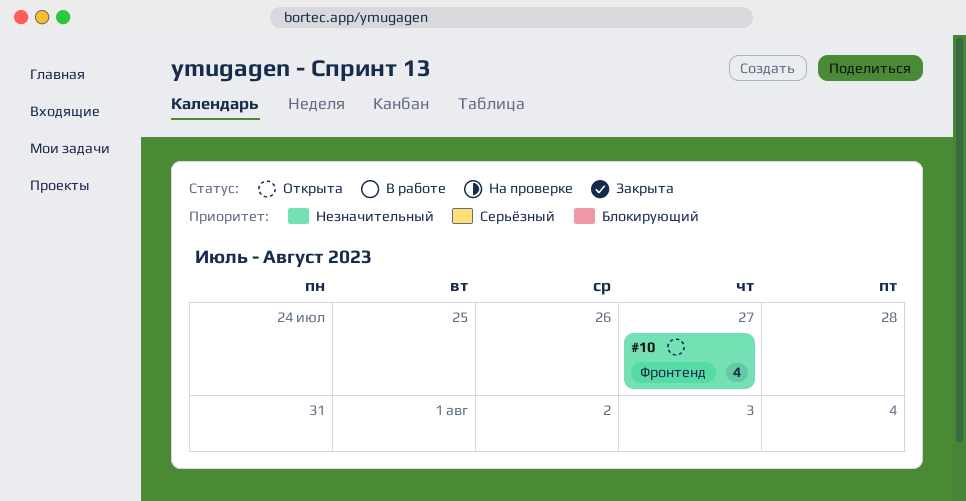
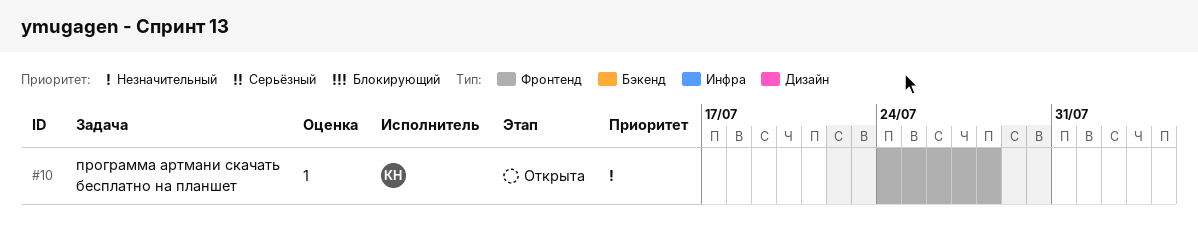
#10, estimate: 4 -> 1
#10, due: Jul 27 -> Jul 28

